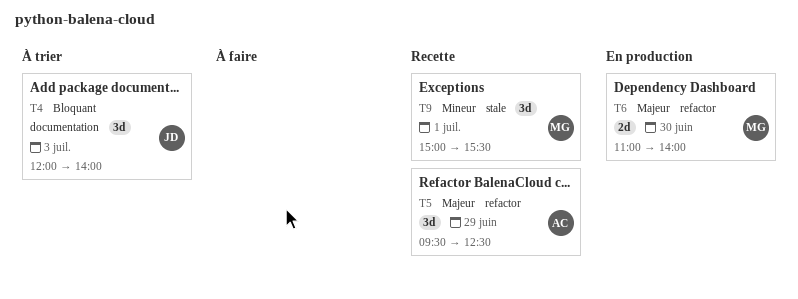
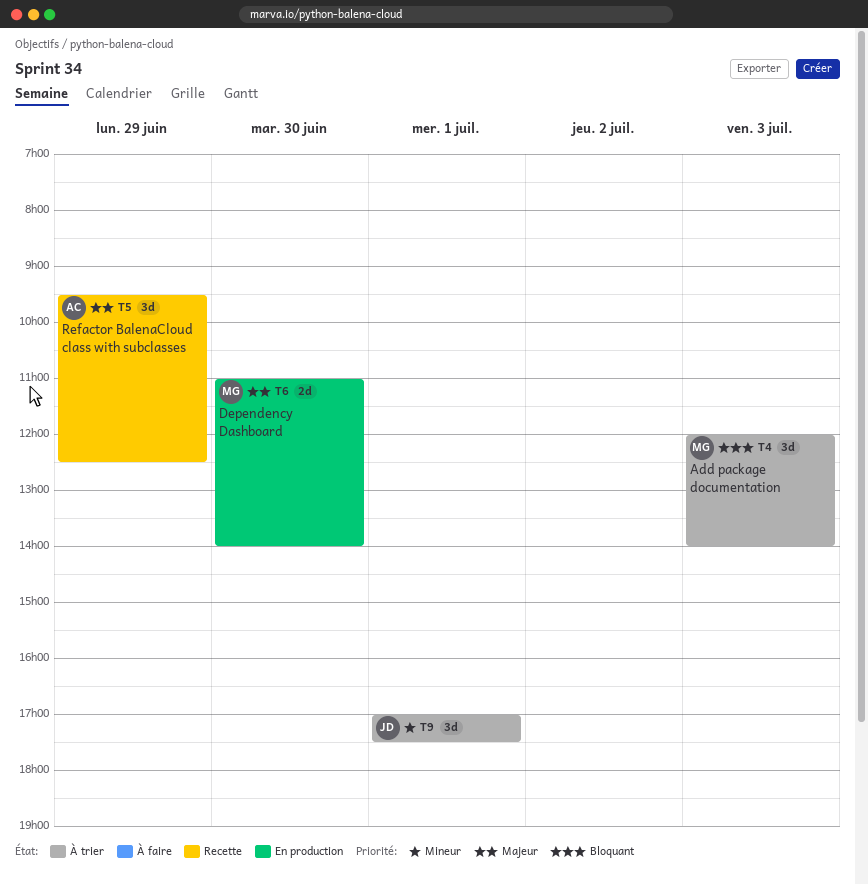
T4, owner: JD -> MG
T9, status: Recette -> À trier
T9, owner: MG -> JD
T9, begins: 15:00 -> 17:00
T9, ends: 15:30 -> 17:30

